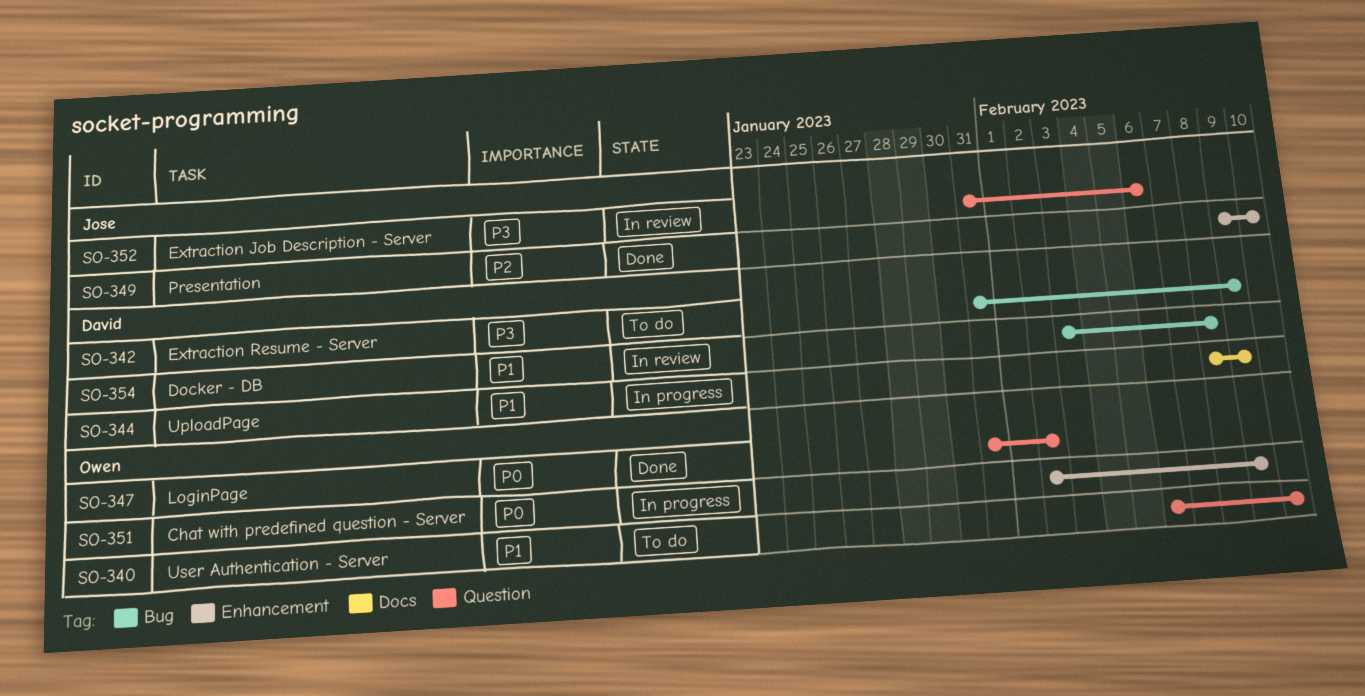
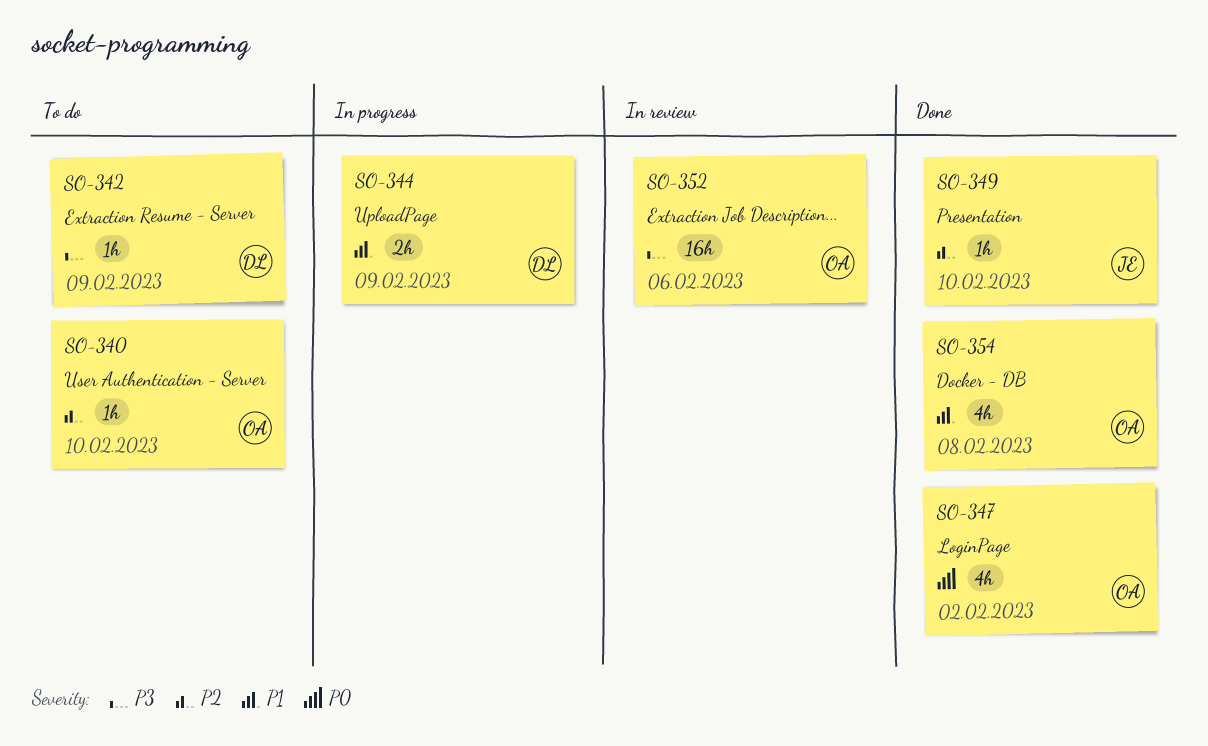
SO-340, priority: P1 -> P2
SO-351: present -> none
SO-352, owner: Jose -> Owen
SO-354, status: In review -> Done
SO-354, owner: David -> Owen

